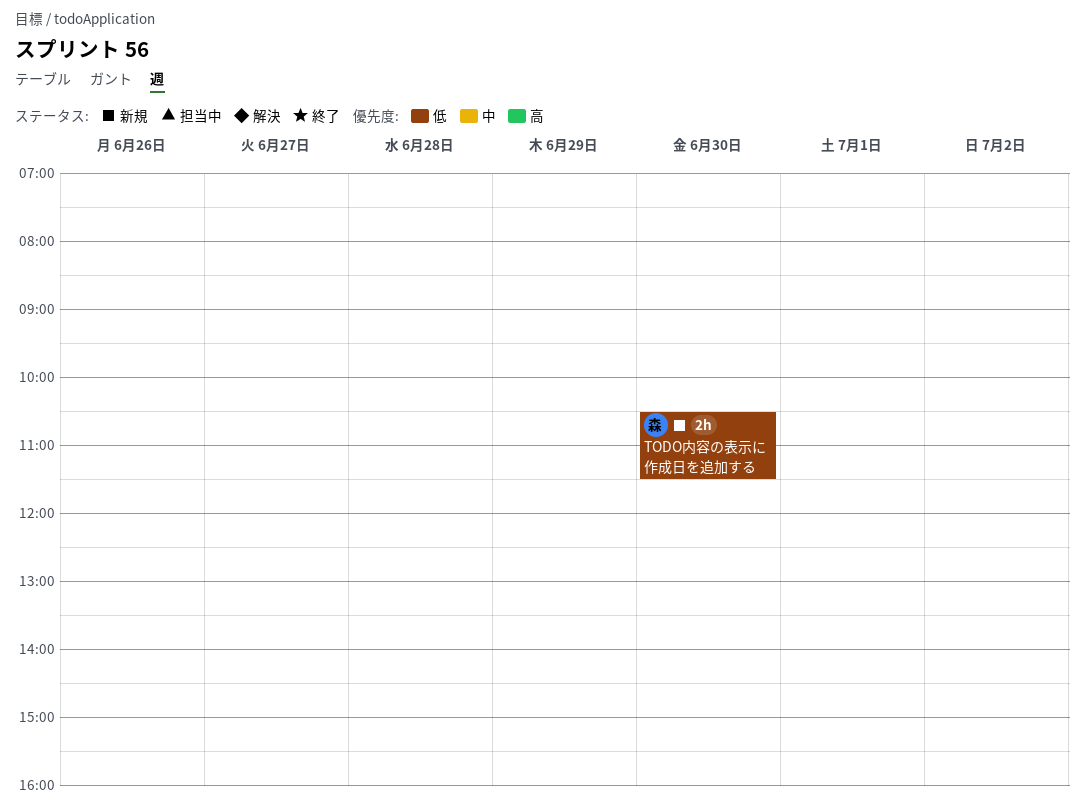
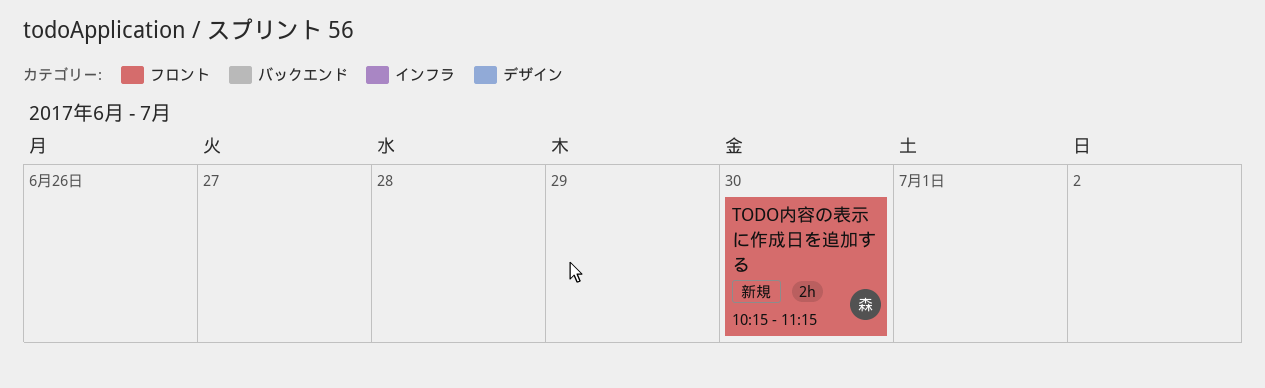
TODO内容の表示に作成日を追加する, begins: 10:30 -> 10:15
TODO内容の表示に作成日を追加する, ends: 11:30 -> 11:15

